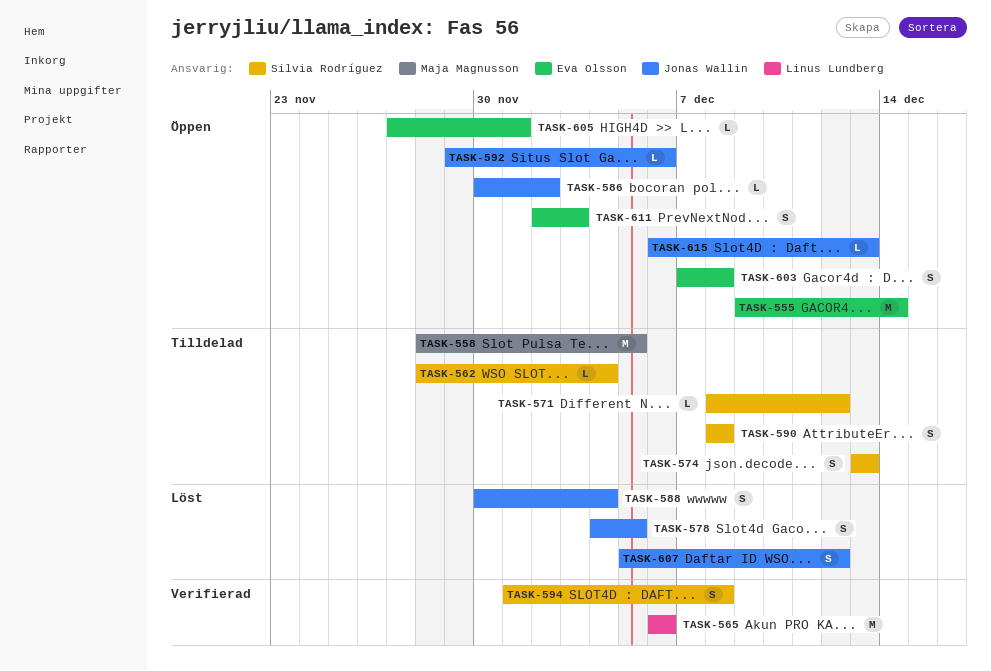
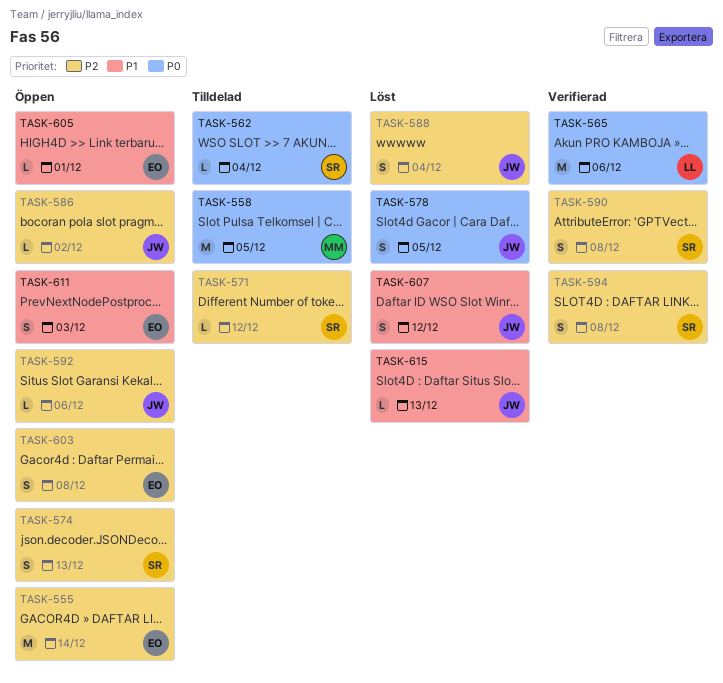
TASK-574, status: Tilldelad -> Öppen
TASK-590, status: Tilldelad -> Verifierad
TASK-615, status: Öppen -> Löst

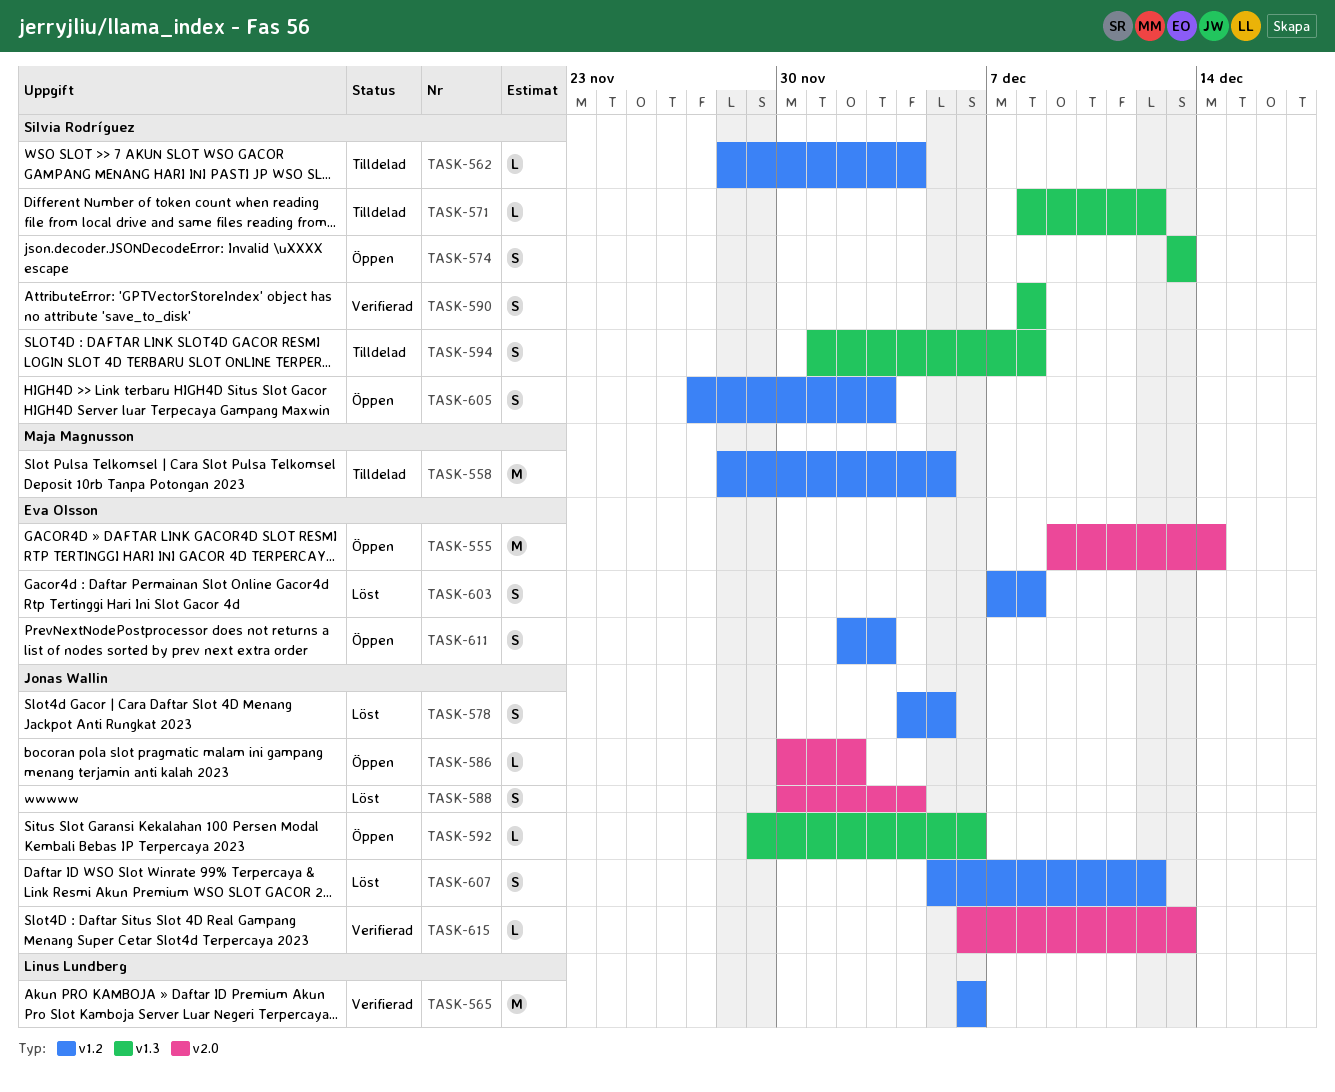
TASK-594, status: Verifierad -> Tilldelad
TASK-603, status: Öppen -> Löst
TASK-605, owner: Eva Olsson -> Silvia Rodríguez
TASK-605, estimate: L -> S
TASK-605, due: Dec 1 -> Dec 3
TASK-615, status: Löst -> Verifierad

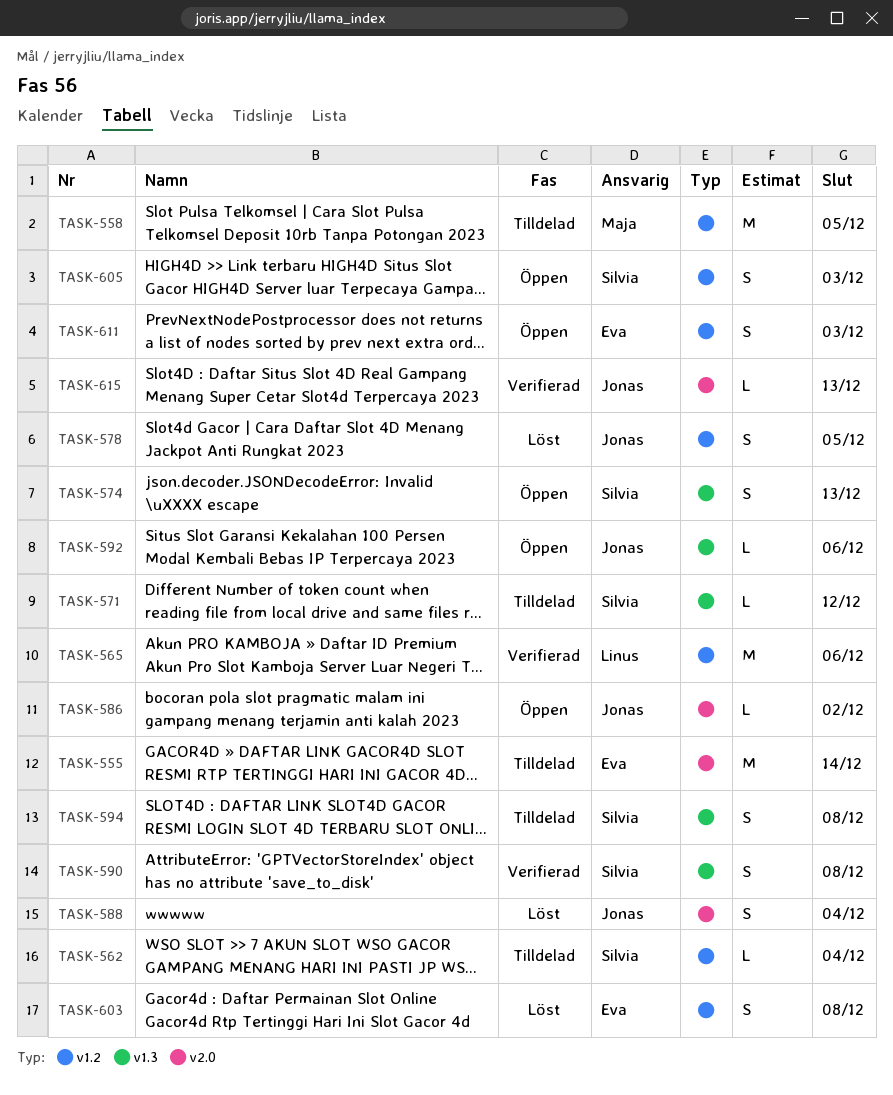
TASK-555, status: Öppen -> Tilldelad
TASK-607: present -> none

